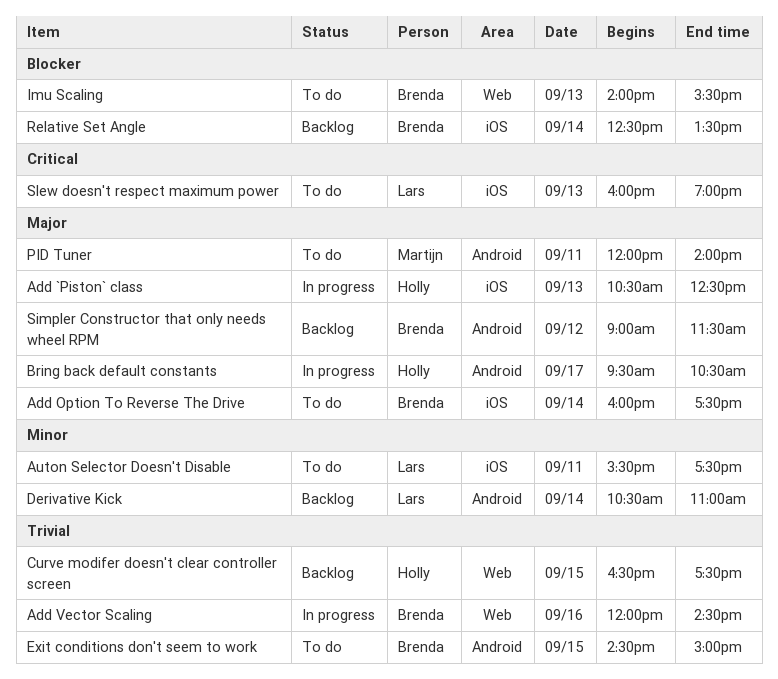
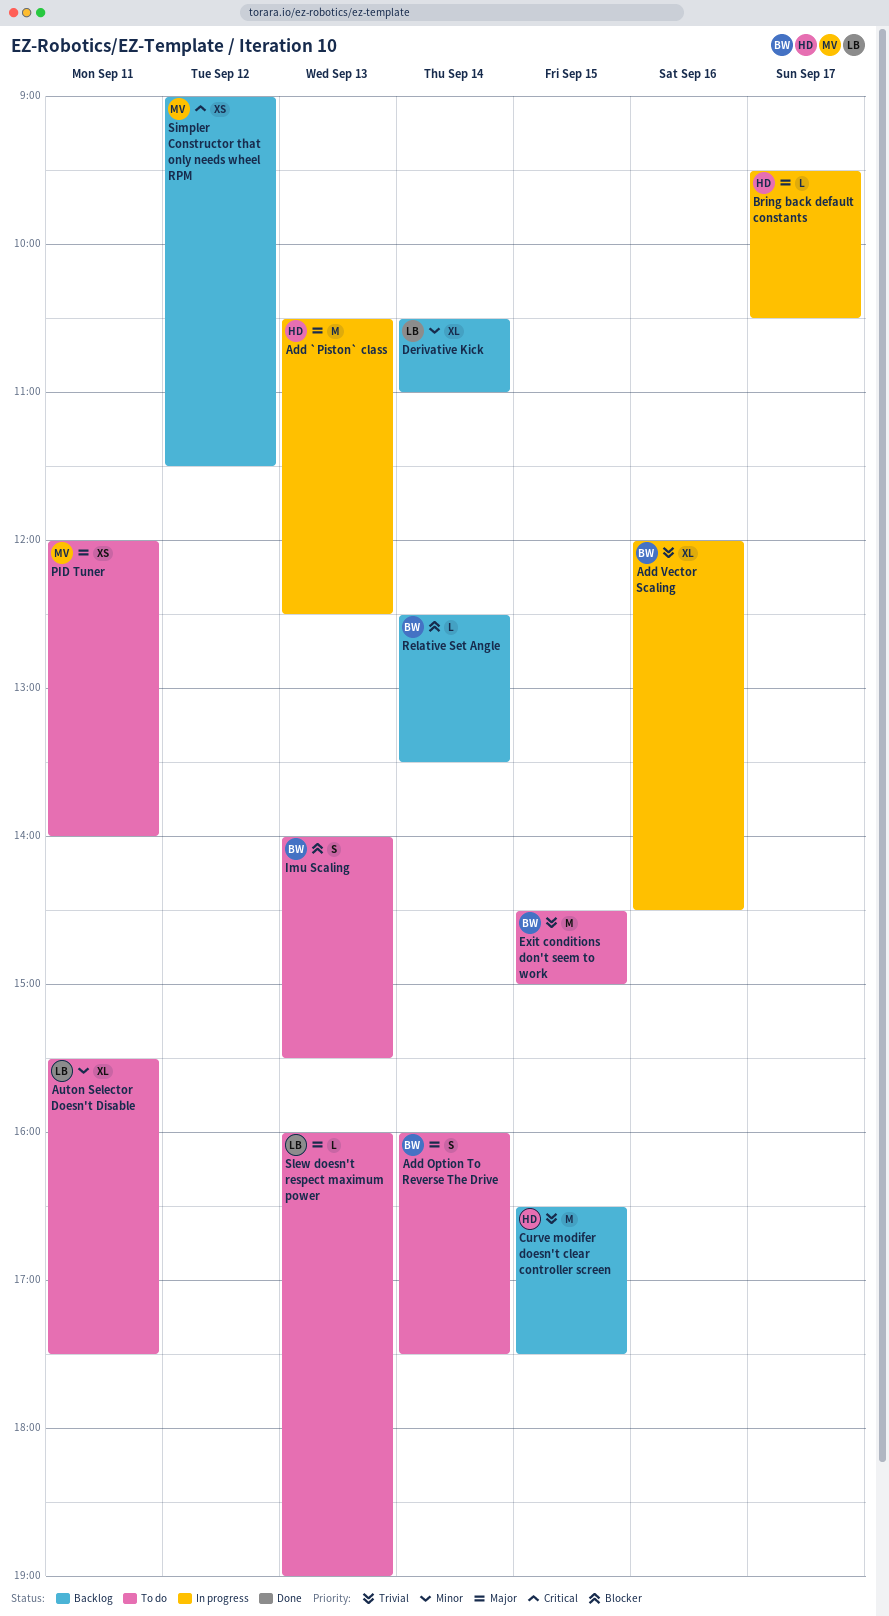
Simpler Constructor that only needs wheel RPM, owner: Brenda -> Martijn
Simpler Constructor that only needs wheel RPM, priority: Major -> Critical
Slew doesn't respect maximum power, priority: Critical -> Major

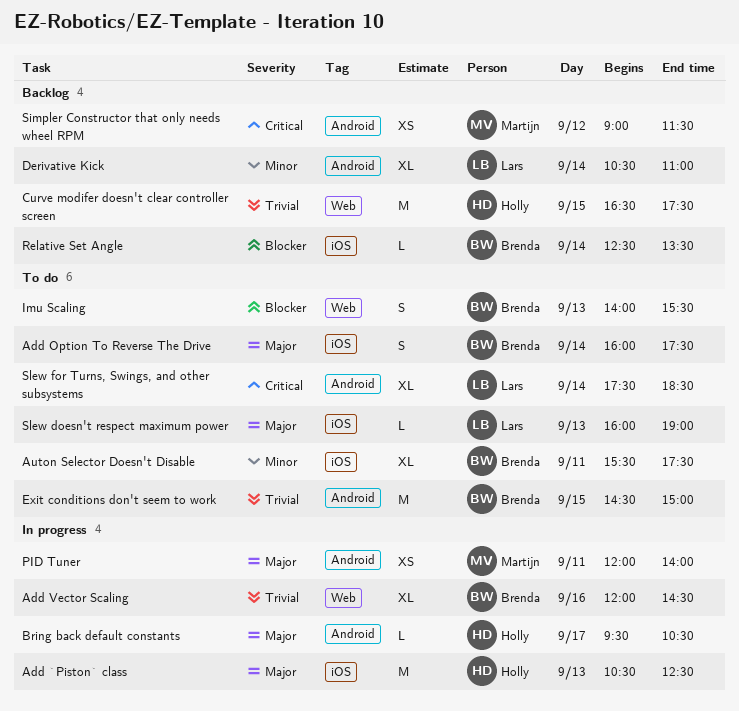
Auton Selector Doesn't Disable, owner: Lars -> Brenda
PID Tuner, status: To do -> In progress
Slew for Turns, Swings, and other subsystems: none -> present

